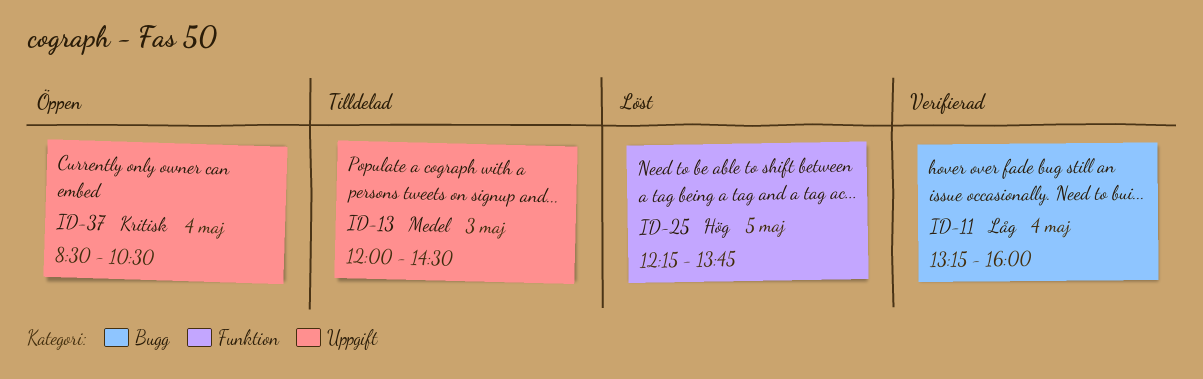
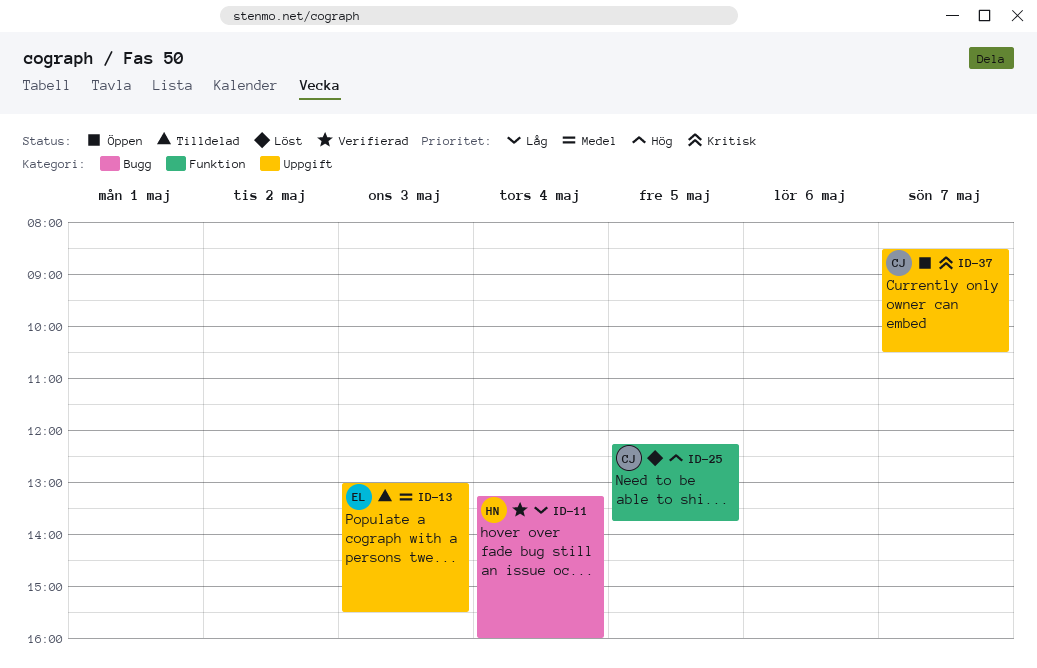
ID-13, begins: 12:00 -> 13:00
ID-13, ends: 14:30 -> 15:30
ID-37, day: May 4 -> May 7

